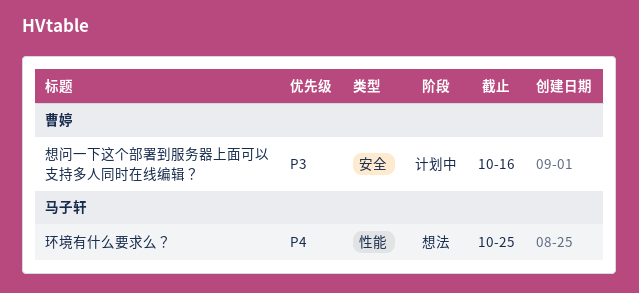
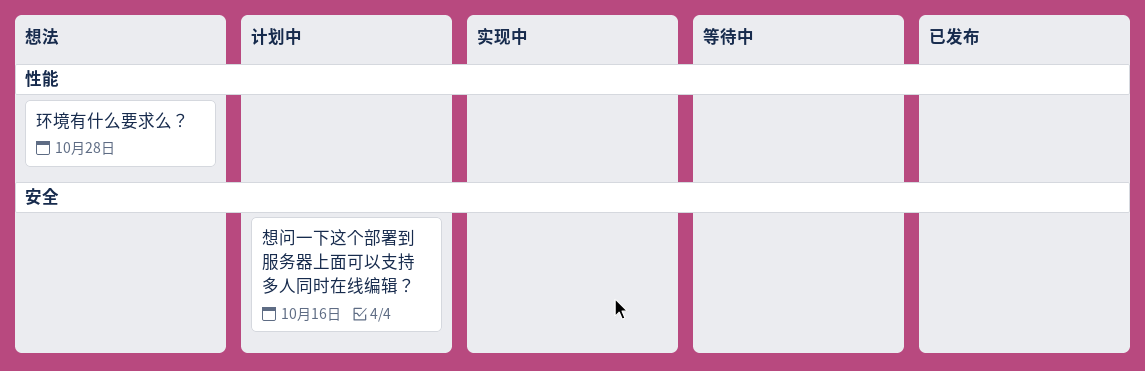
环境有什么要求么？, due: Oct 25 -> Oct 28

